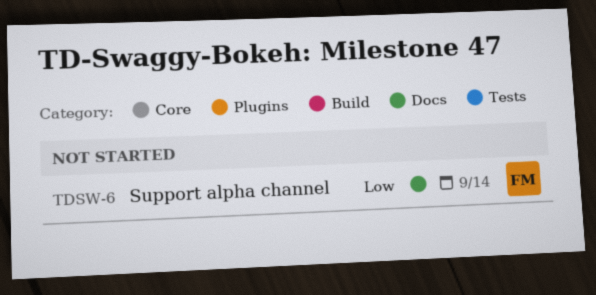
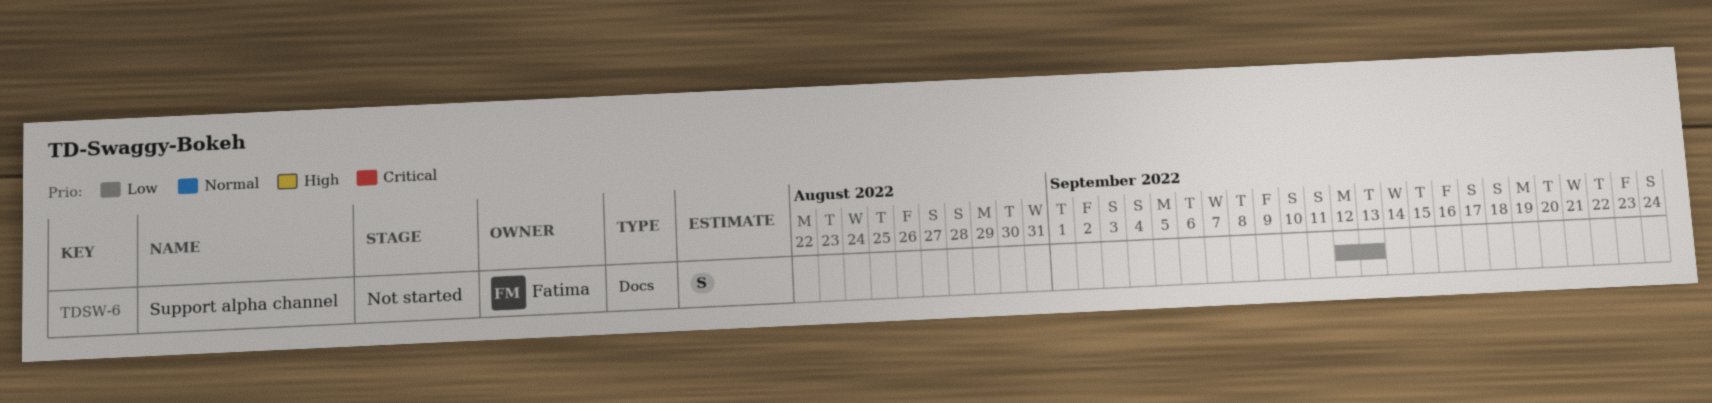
TDSW-6, due: Sep 14 -> Sep 13

